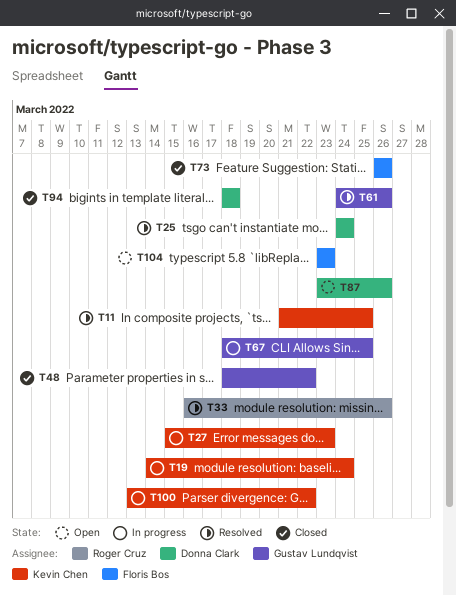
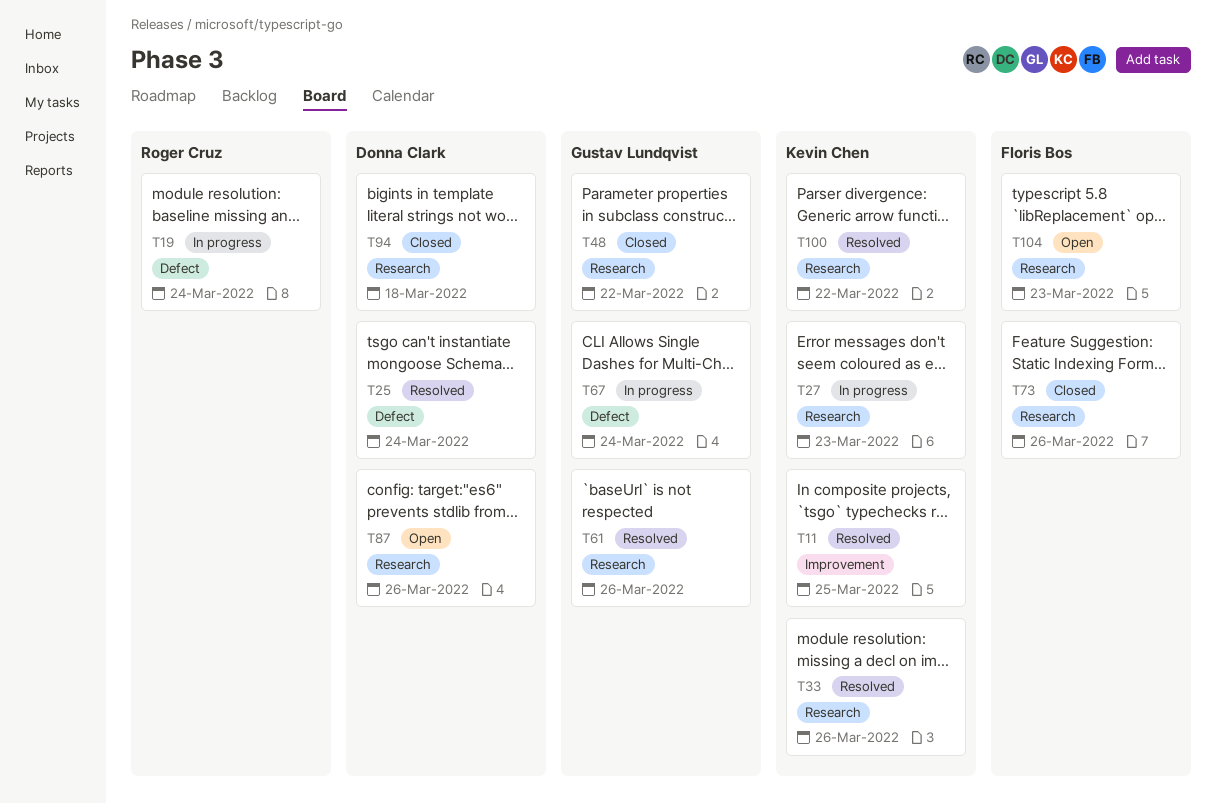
T19, owner: Kevin Chen -> Roger Cruz
T33, owner: Roger Cruz -> Kevin Chen
T67, due: Mar 25 -> Mar 24
T100, status: In progress -> Resolved

